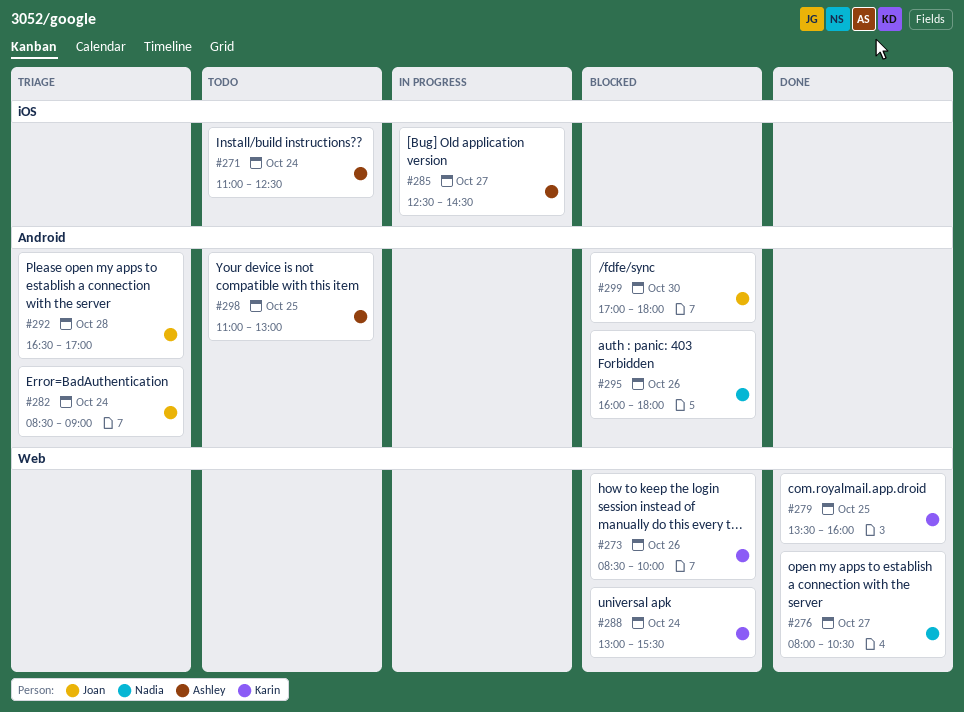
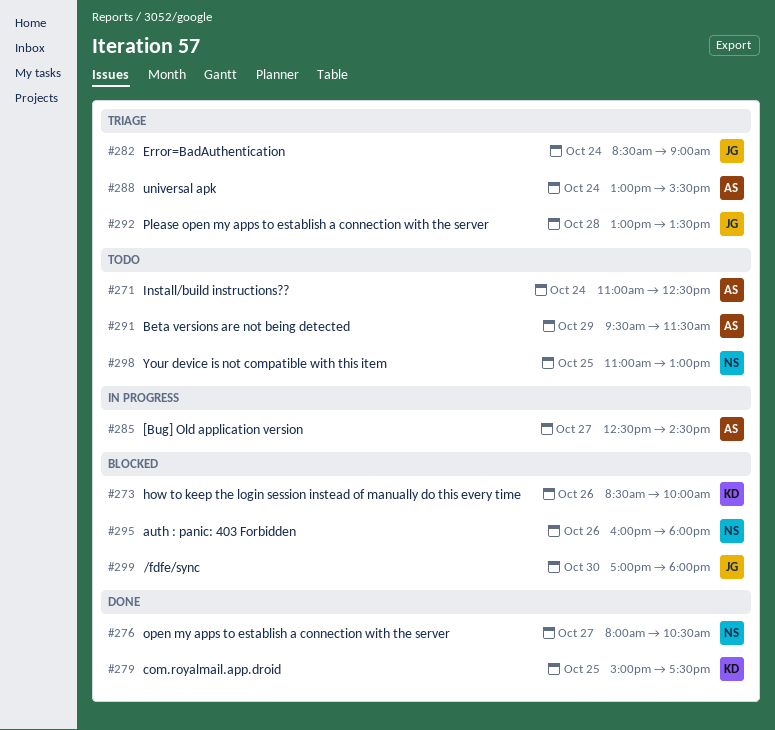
#279, begins: 13:30 -> 15:00
#279, ends: 16:00 -> 17:30
#288, status: Blocked -> Triage
#288, owner: Karin -> Ashley
#291: none -> present
#292, begins: 16:30 -> 13:00
#292, ends: 17:00 -> 13:30
#298, owner: Ashley -> Nadia

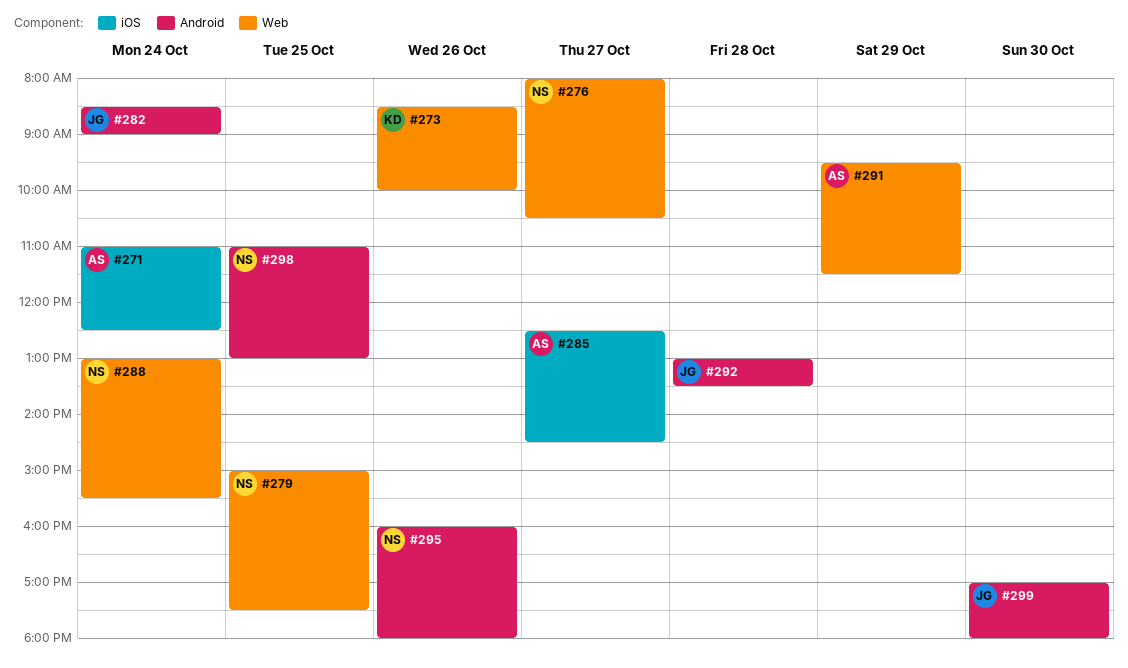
#279, owner: KD -> NS
#288, owner: AS -> NS

